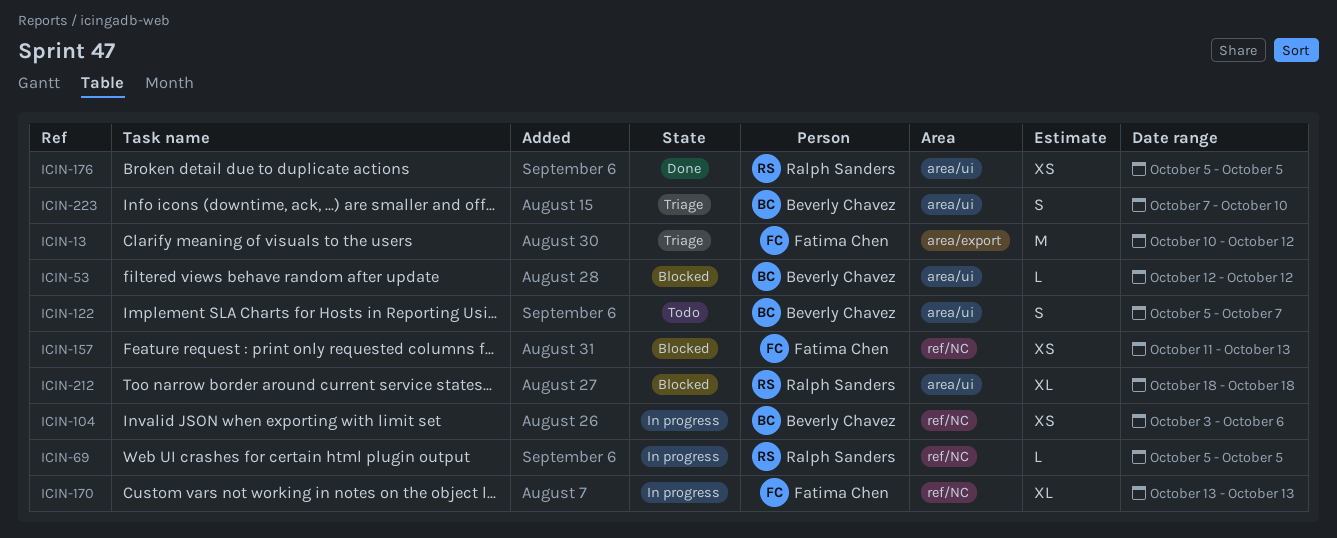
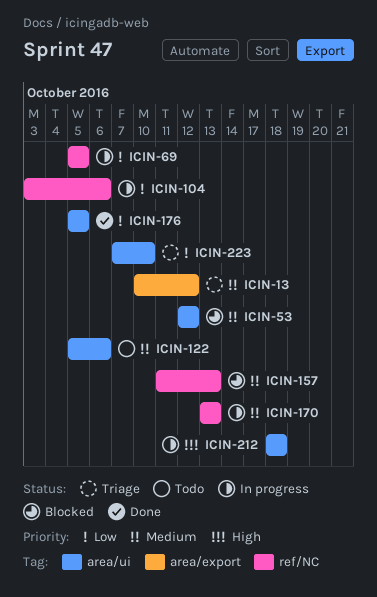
ICIN-122, due: Oct 7 -> Oct 6
ICIN-212, status: Blocked -> In progress

